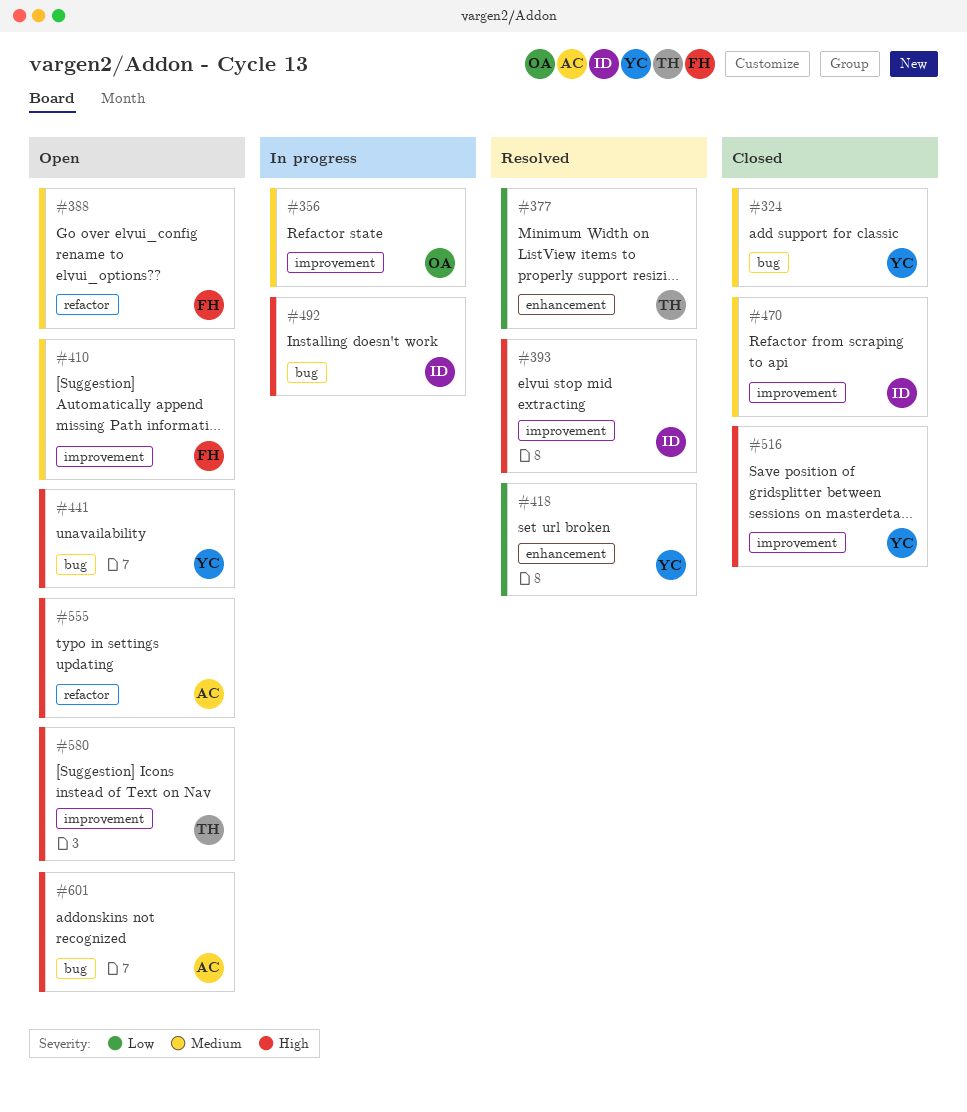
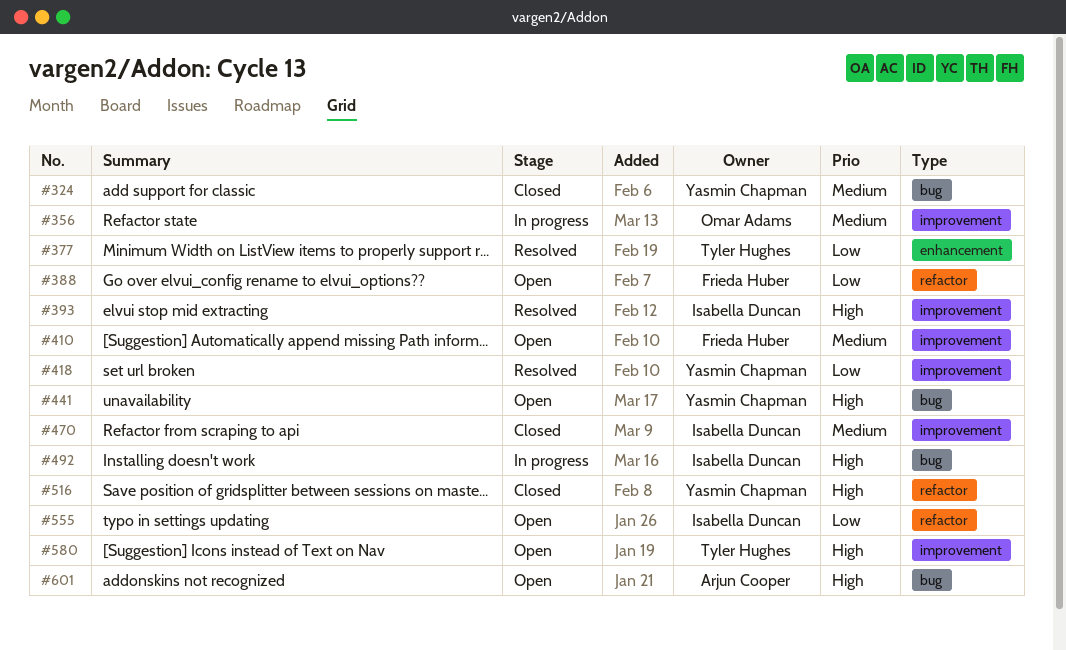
#388, priority: Medium -> Low
#418, label: enhancement -> improvement
#516, label: improvement -> refactor
#555, owner: Arjun Cooper -> Isabella Duncan
#555, priority: High -> Low

